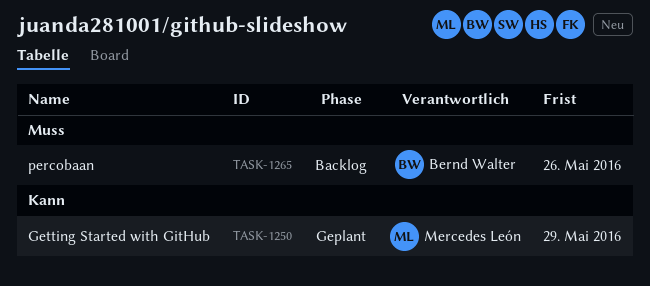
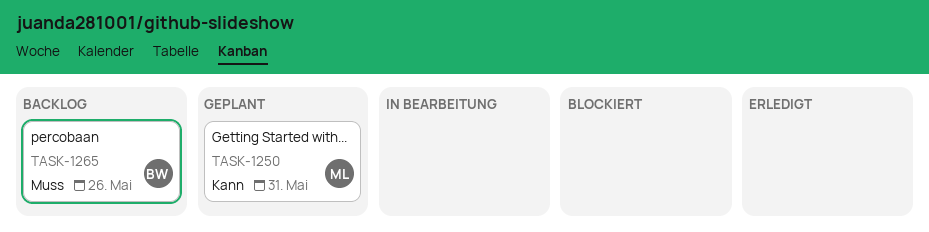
TASK-1250, due: May 29 -> May 31

